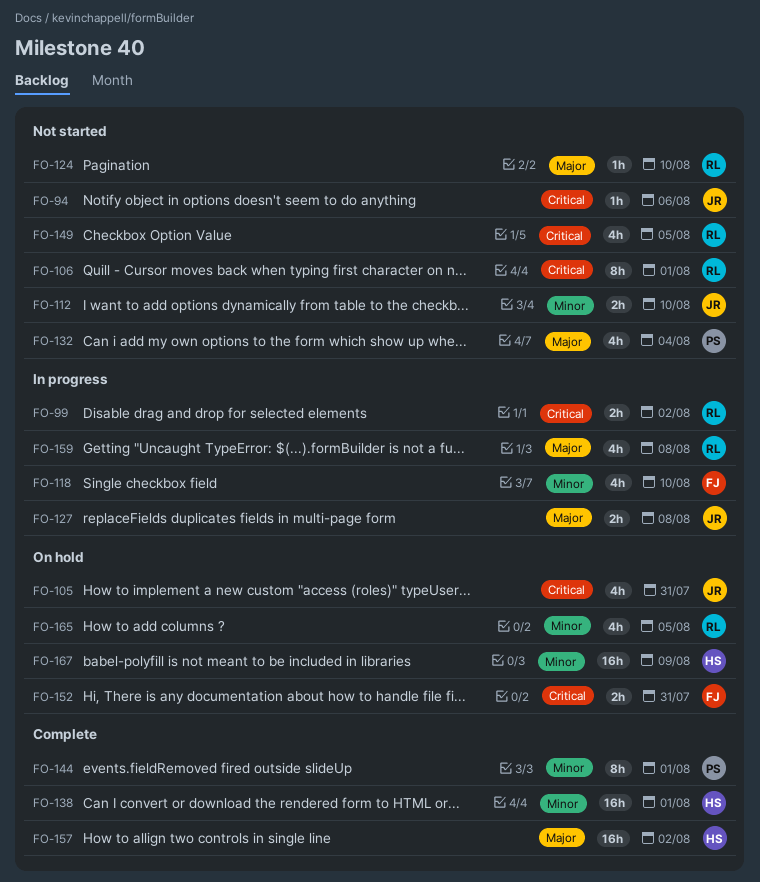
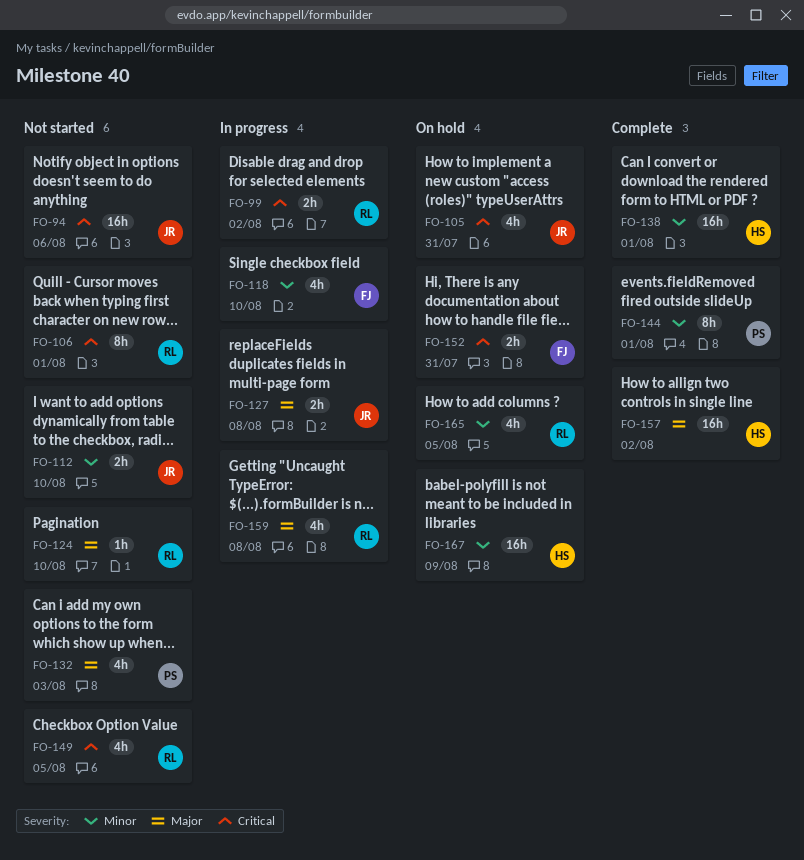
FO-94, estimate: 1h -> 16h
FO-132, due: Aug 4 -> Aug 3

